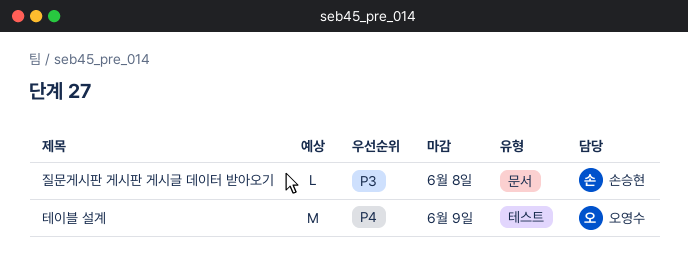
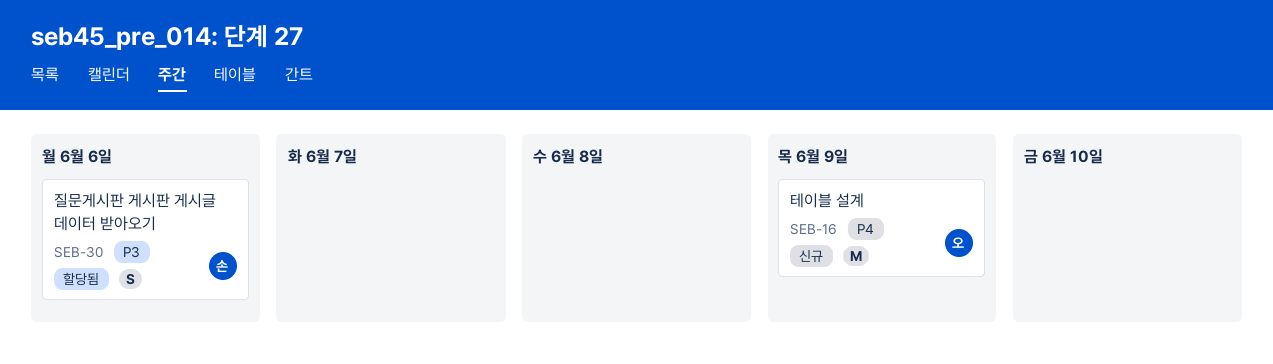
질문게시판 게시판 게시글 데이터 받아오기, estimate: L -> S
질문게시판 게시판 게시글 데이터 받아오기, due: Jun 8 -> Jun 6

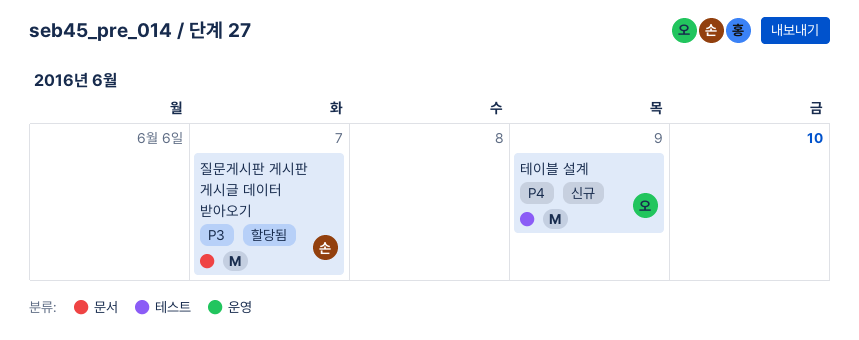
질문게시판 게시판 게시글 데이터 받아오기, estimate: S -> M
질문게시판 게시판 게시글 데이터 받아오기, due: Jun 6 -> Jun 7

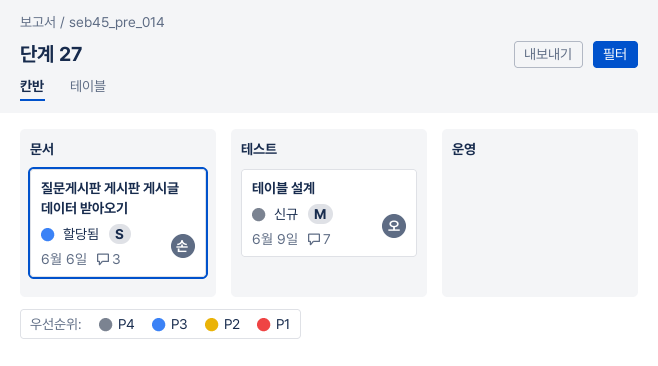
질문게시판 게시판 게시글 데이터 받아오기, estimate: M -> S
질문게시판 게시판 게시글 데이터 받아오기, due: Jun 7 -> Jun 6

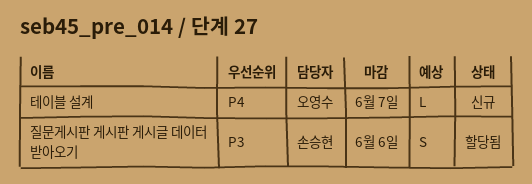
테이블 설계, estimate: M -> L
테이블 설계, due: Jun 9 -> Jun 7

